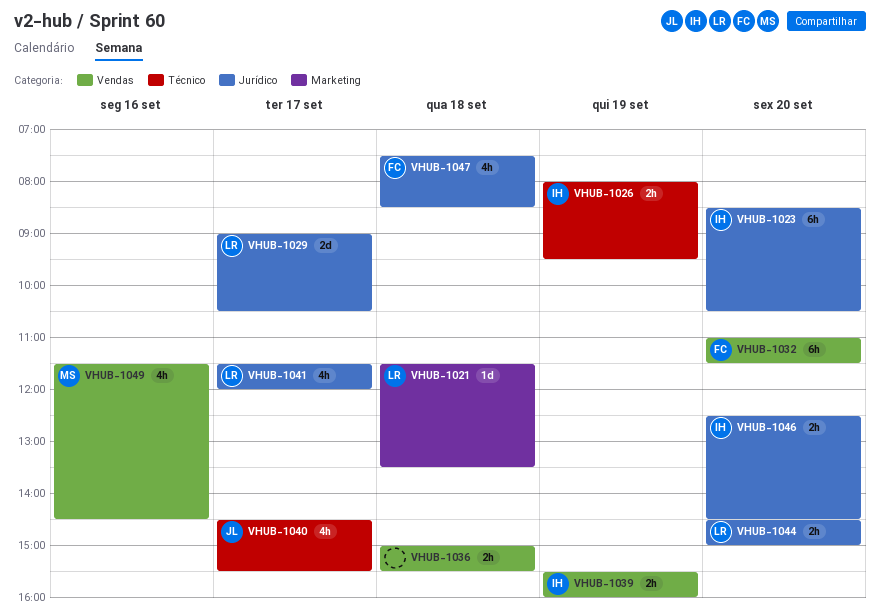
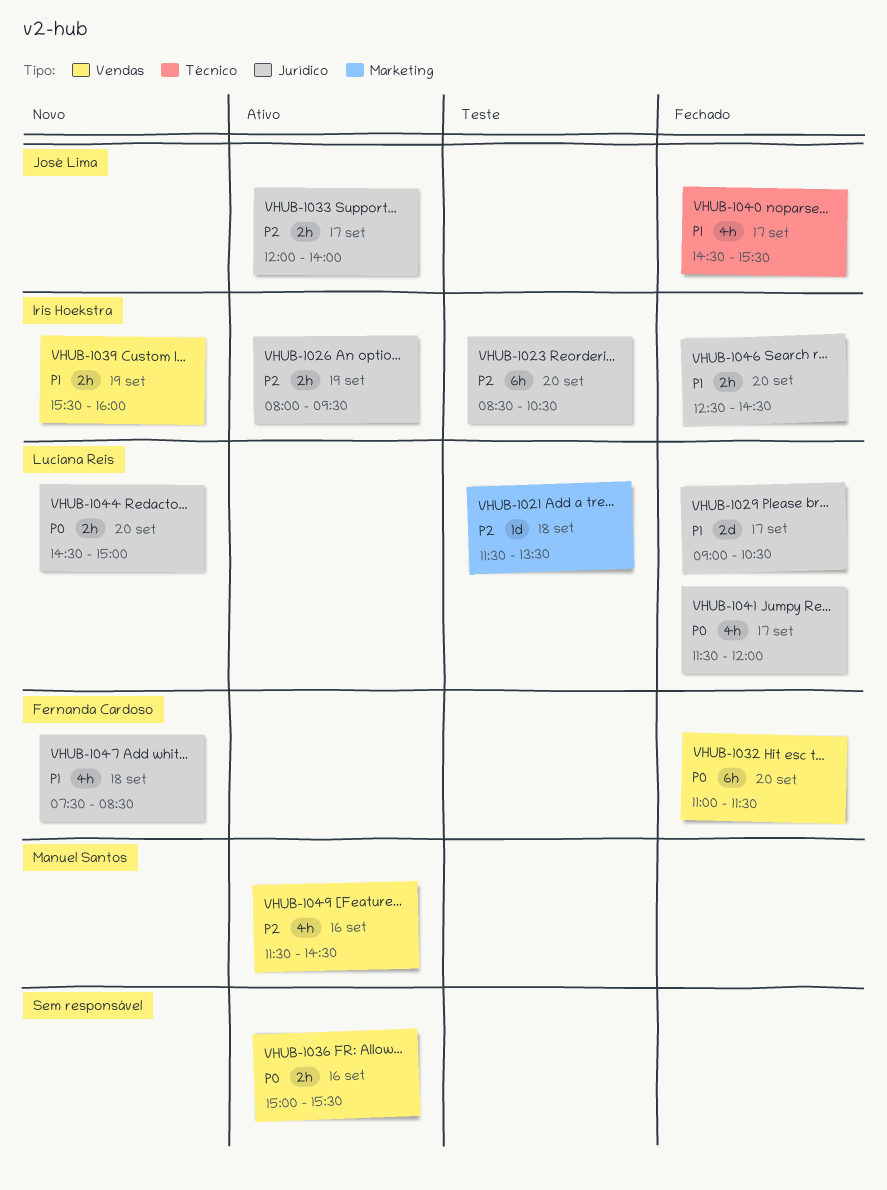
VHUB-1026, label: Técnico -> Jurídico
VHUB-1033: none -> present
VHUB-1036, day: Sep 18 -> Sep 16

